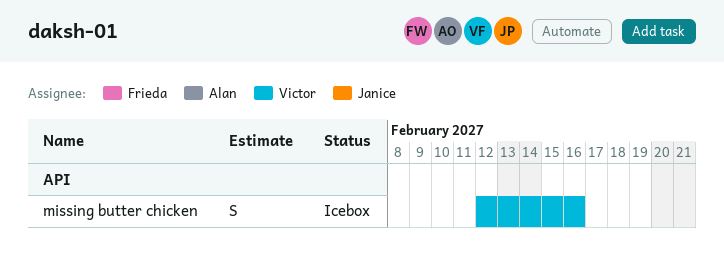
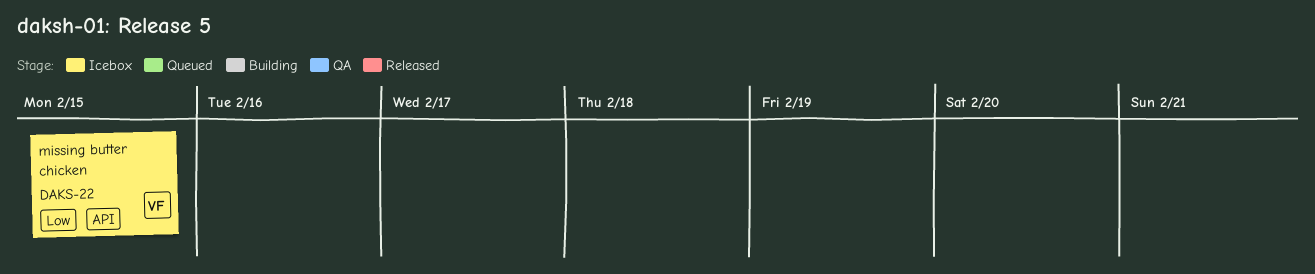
missing butter chicken, due: Feb 16 -> Feb 15

